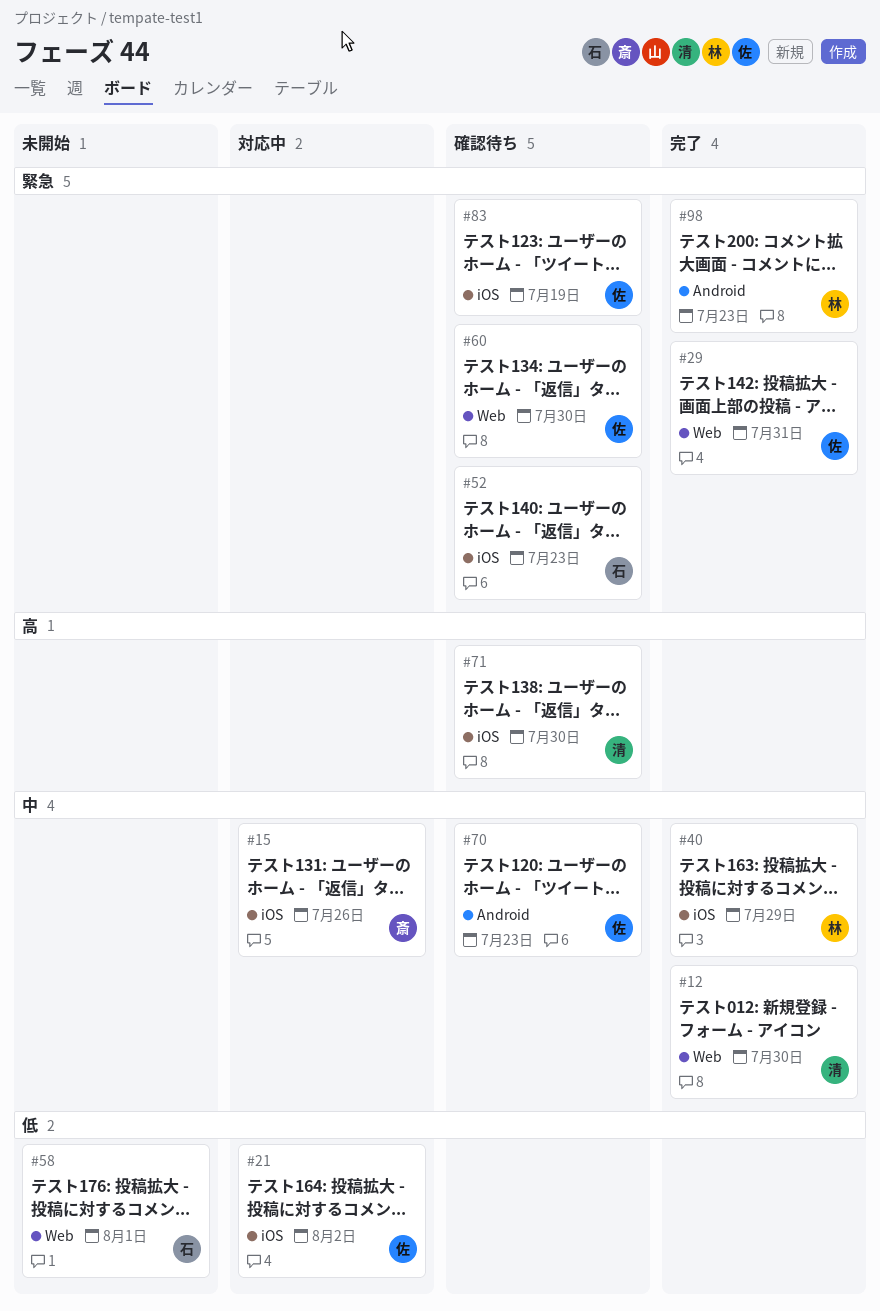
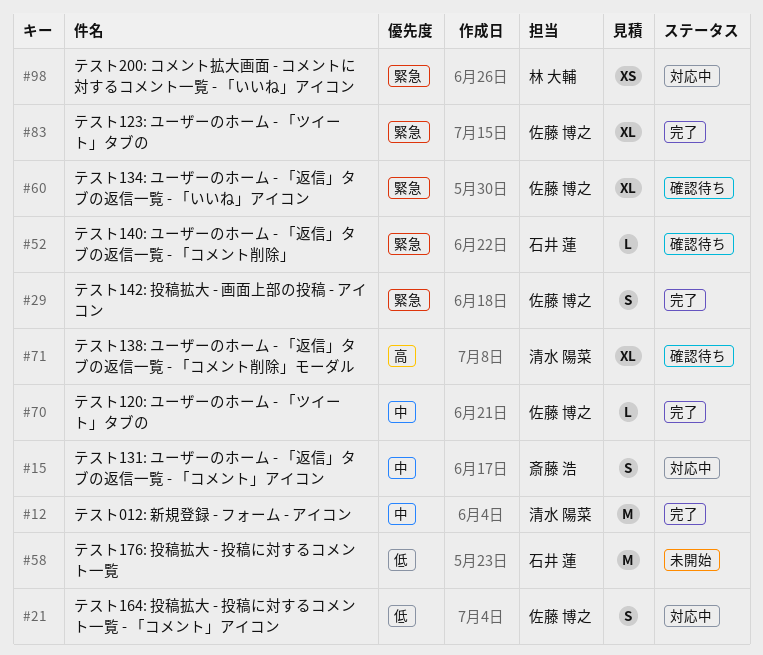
#40: present -> none
#70, status: 確認待ち -> 完了
#83, status: 確認待ち -> 完了
#98, status: 完了 -> 対応中

